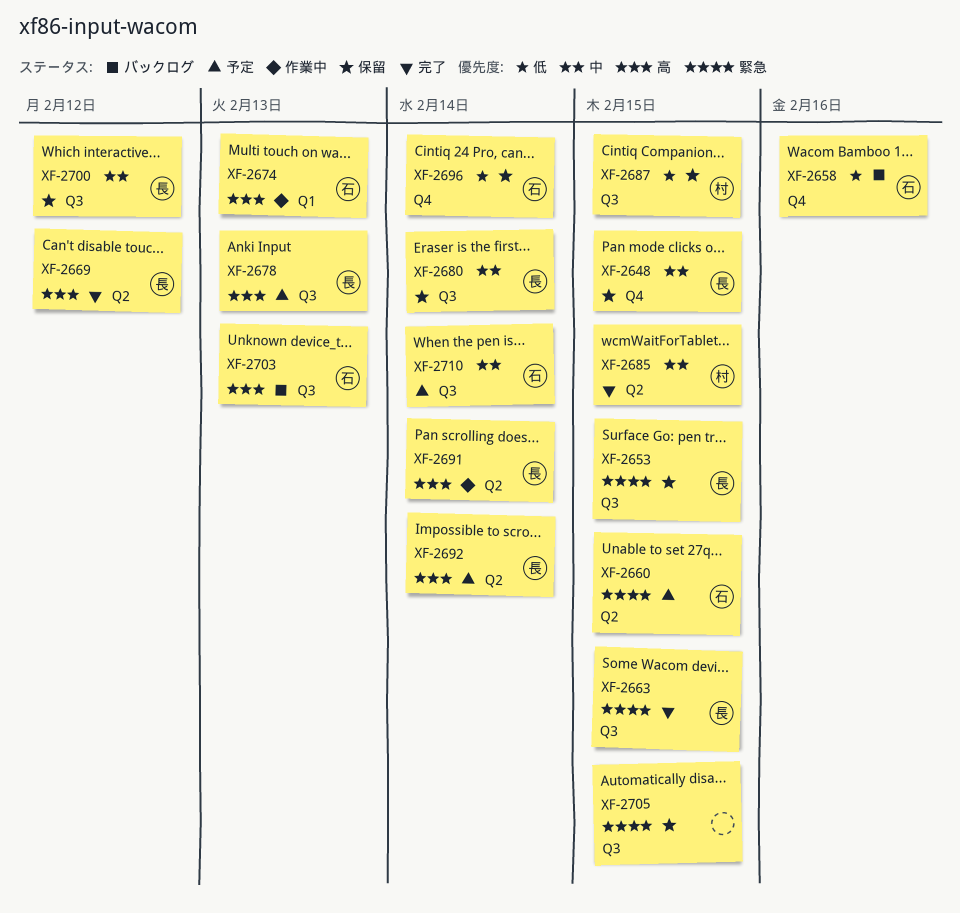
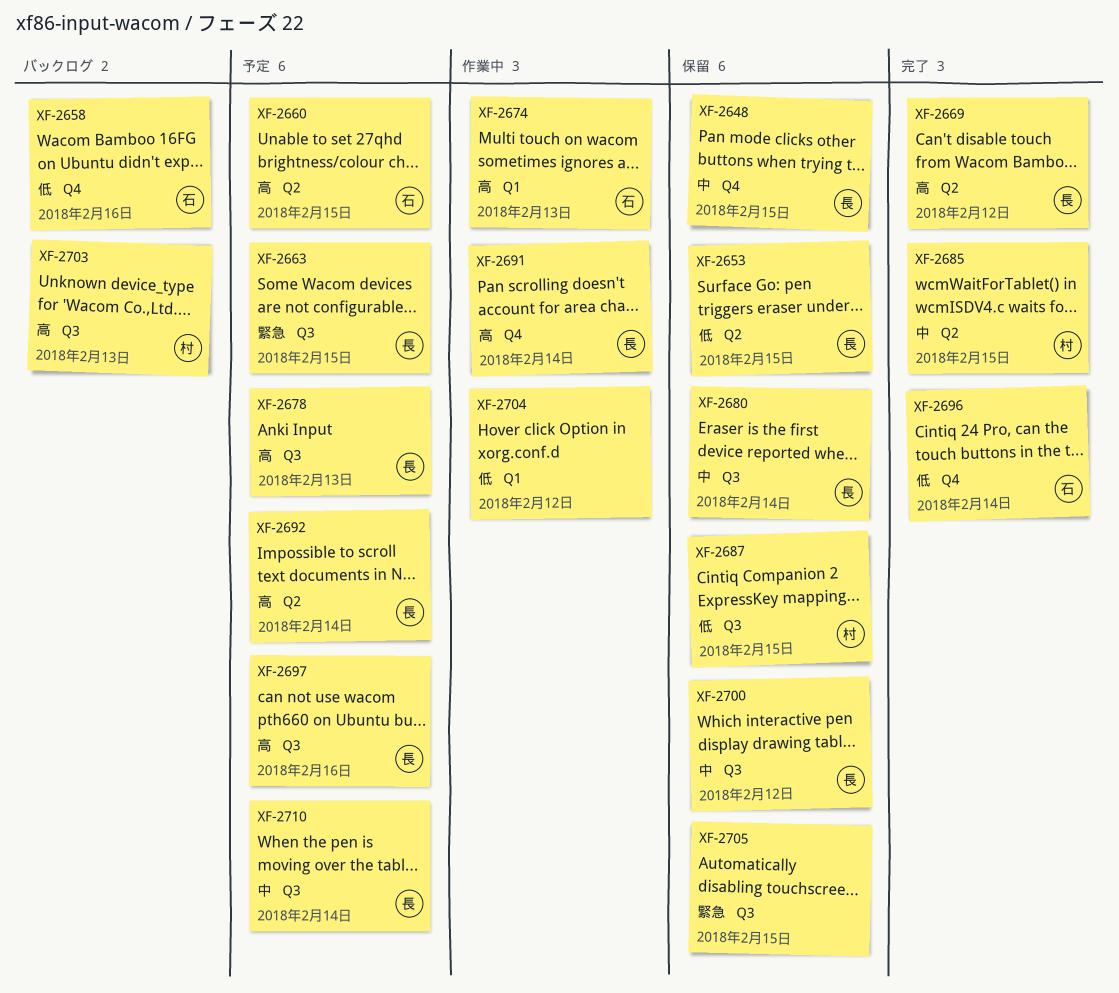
XF-2653, priority: 緊急 -> 低
XF-2653, label: Q3 -> Q2
XF-2660, priority: 緊急 -> 高
XF-2663, status: 完了 -> 予定
XF-2691, label: Q2 -> Q4
XF-2696, status: 保留 -> 完了
XF-2697: none -> present
XF-2703, owner: 石 -> 村
XF-2704: none -> present
XF-2710, owner: 石 -> 長

